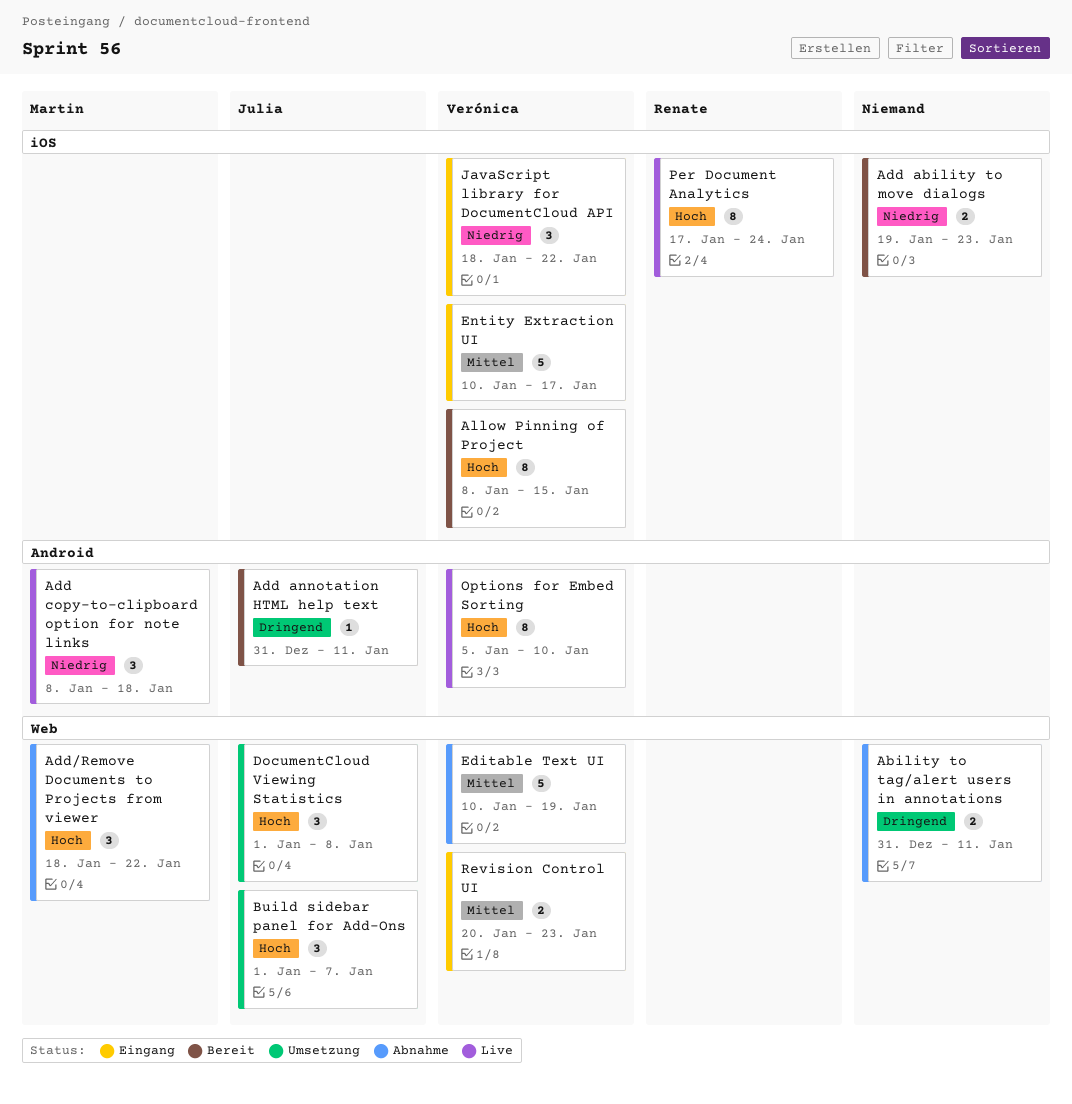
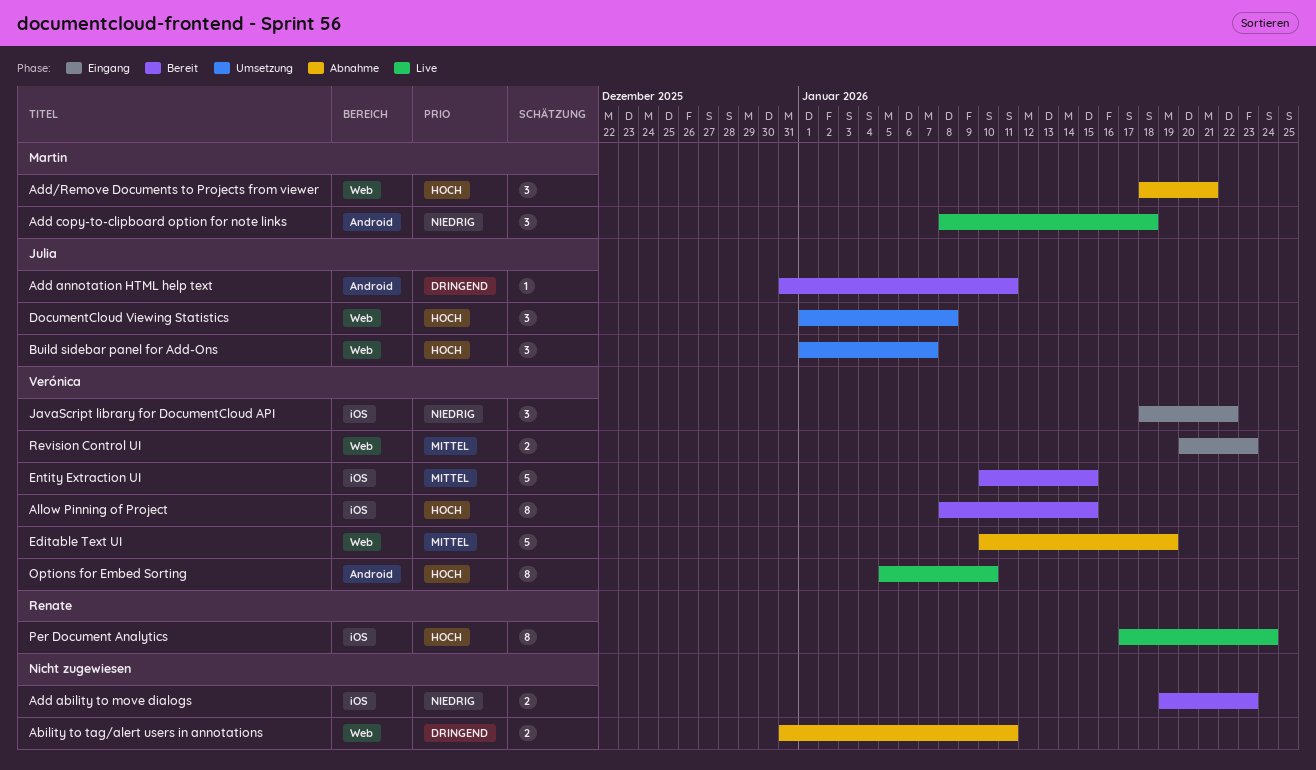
Add/Remove Documents to Projects from viewer, due: Jan 22 -> Jan 21
Entity Extraction UI, status: Eingang -> Bereit
Entity Extraction UI, due: Jan 17 -> Jan 15

